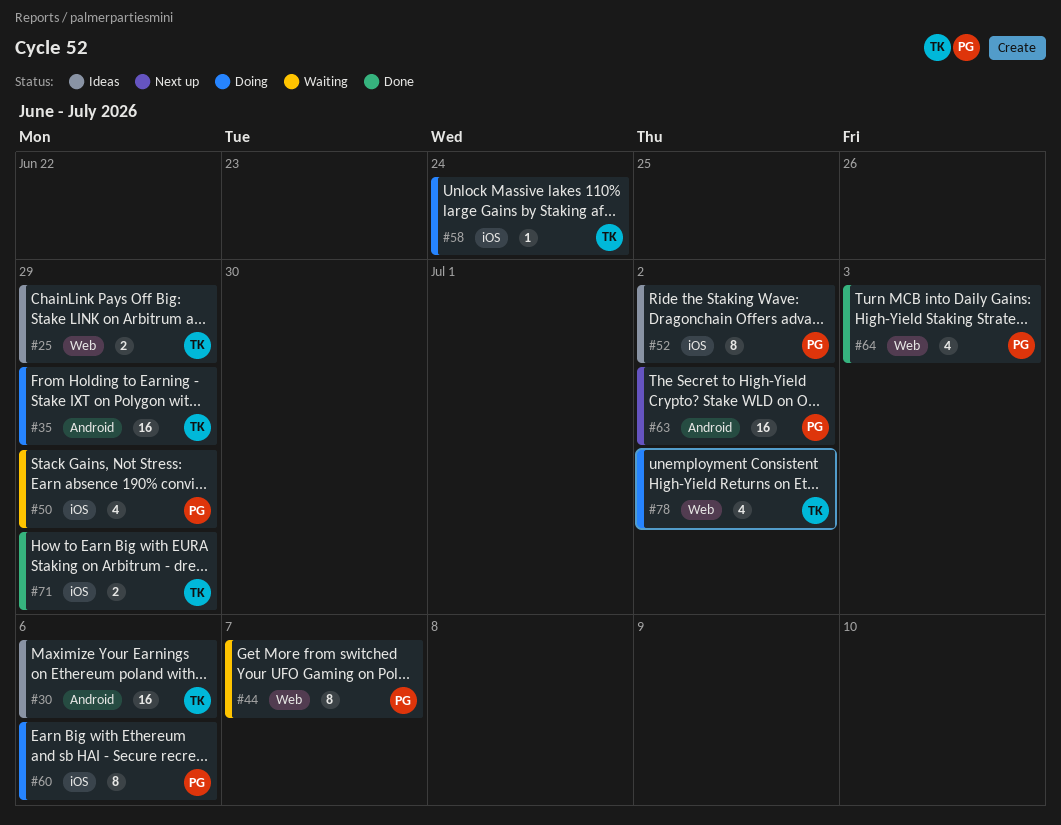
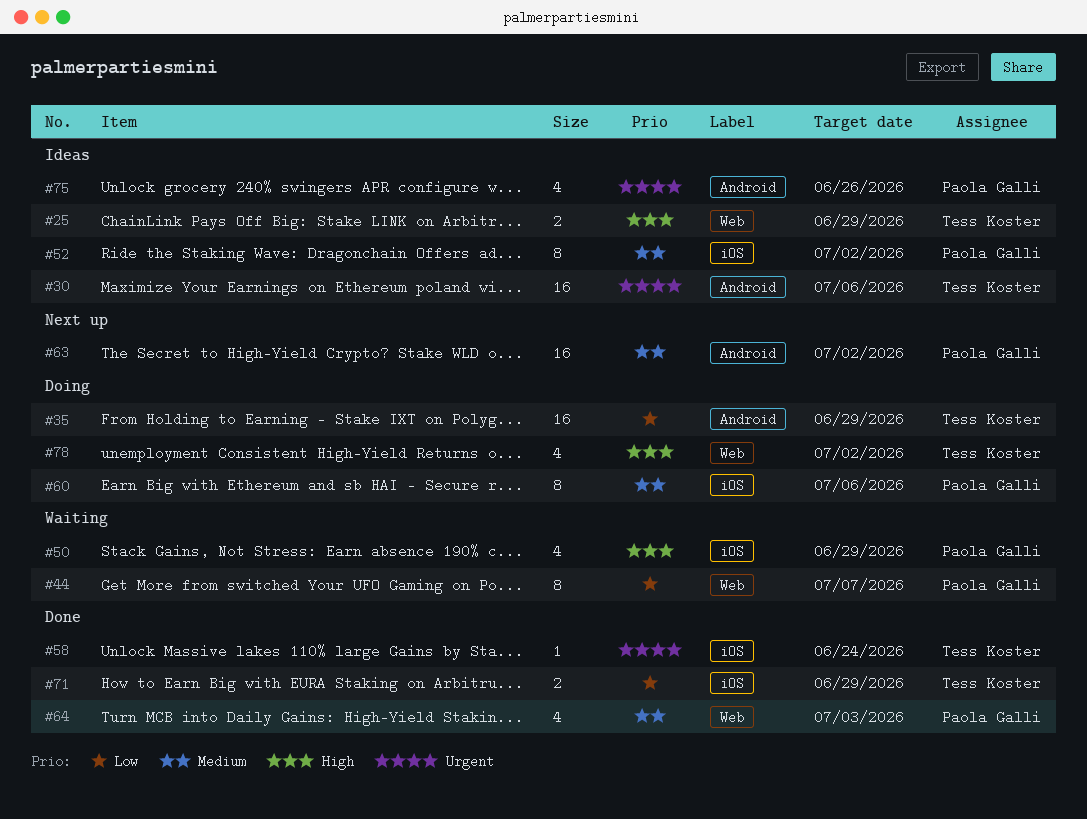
#58, status: Doing -> Done
#75: none -> present

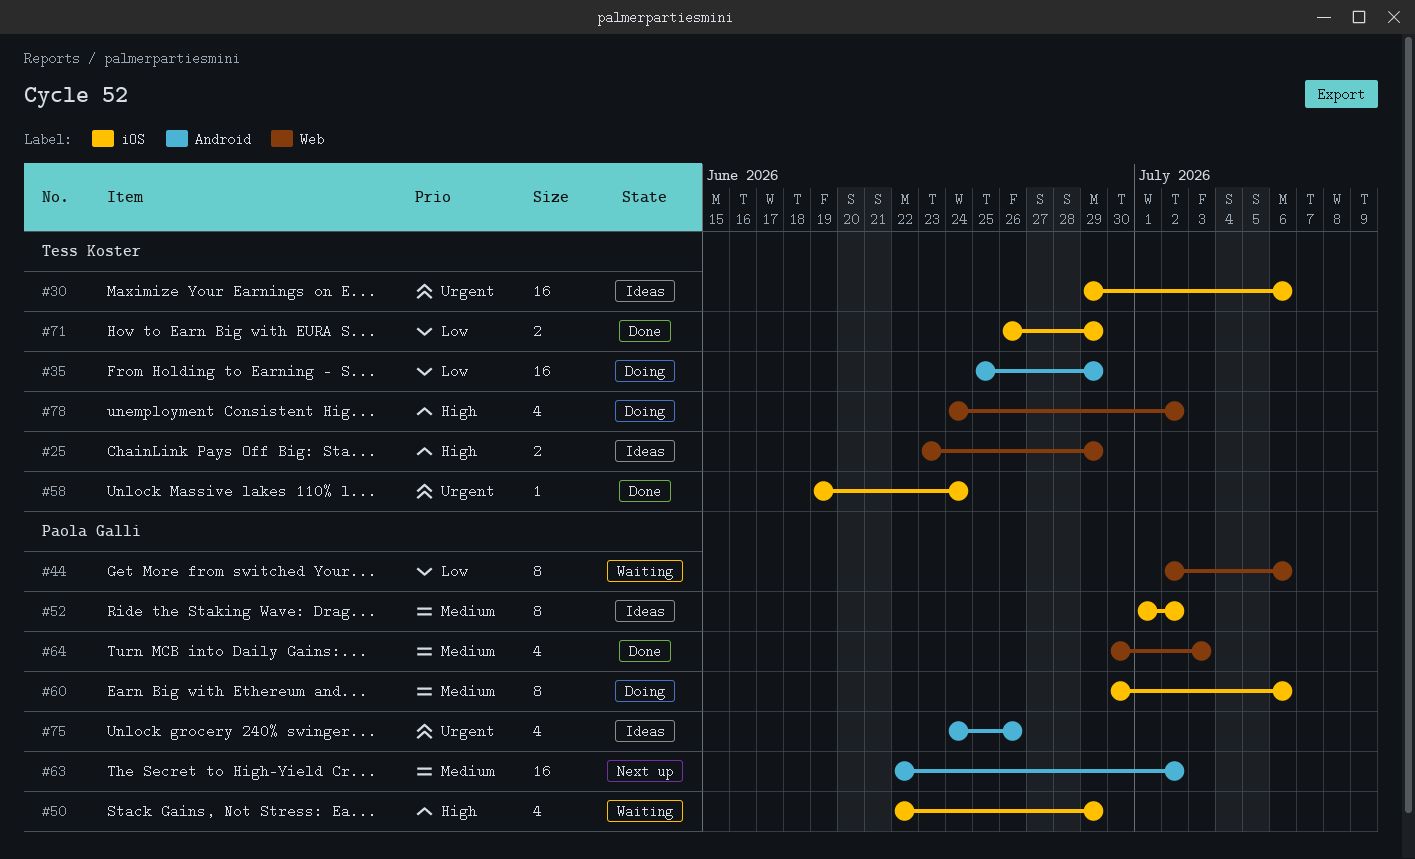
#30, label: Android -> iOS
#44, due: Jul 7 -> Jul 6

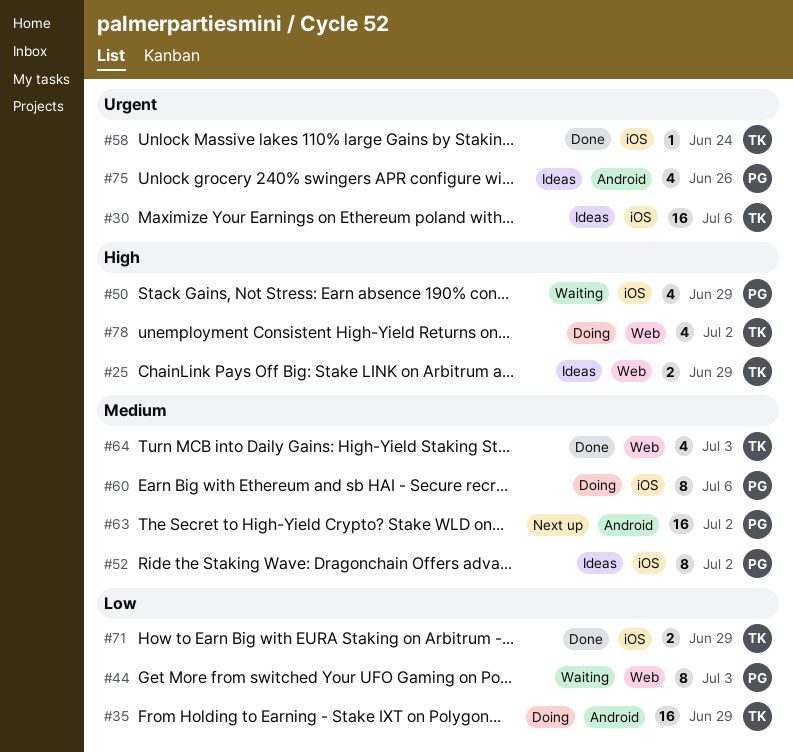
#44, due: Jul 6 -> Jul 3
#64, owner: Paola Galli -> Tess Koster

